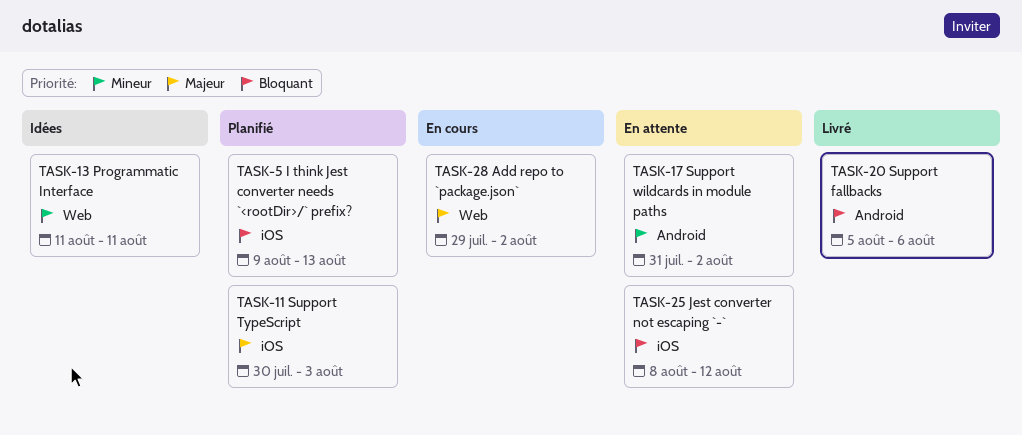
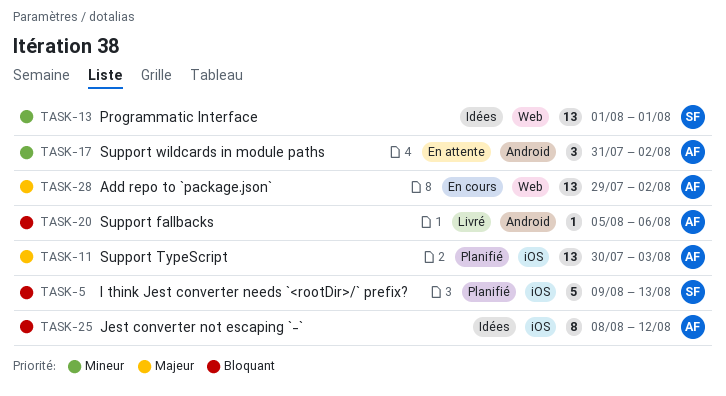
TASK-13, start: Aug 11 -> Aug 1
TASK-13, due: Aug 11 -> Aug 1
TASK-25, status: En attente -> Idées

